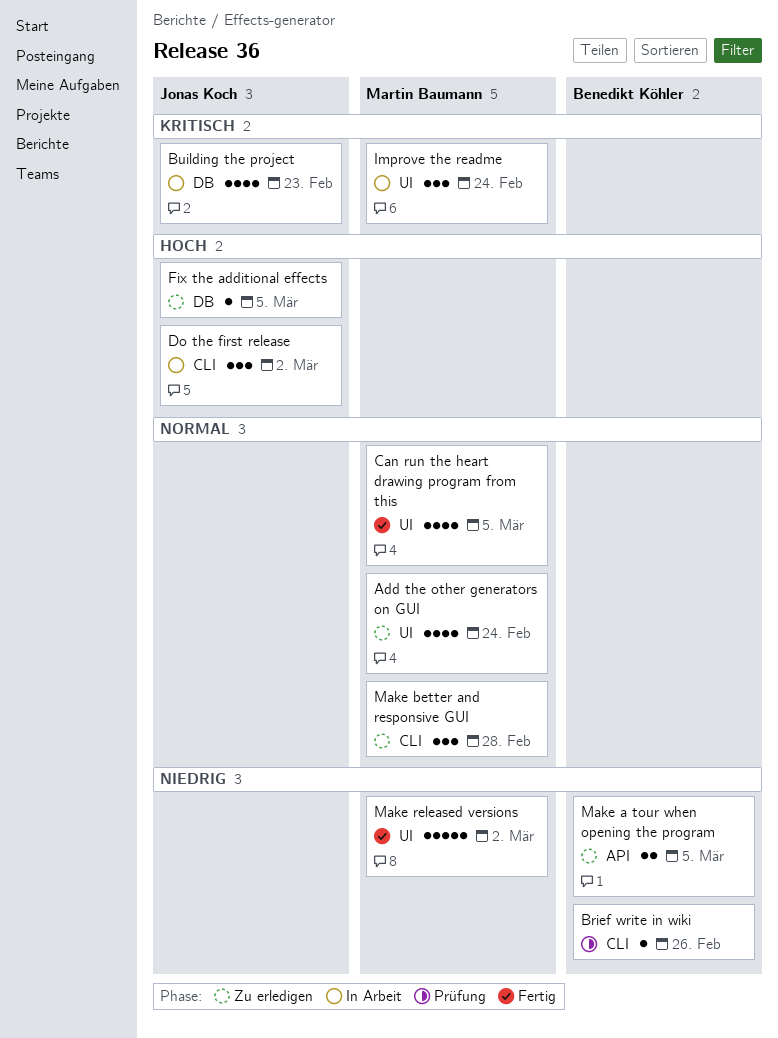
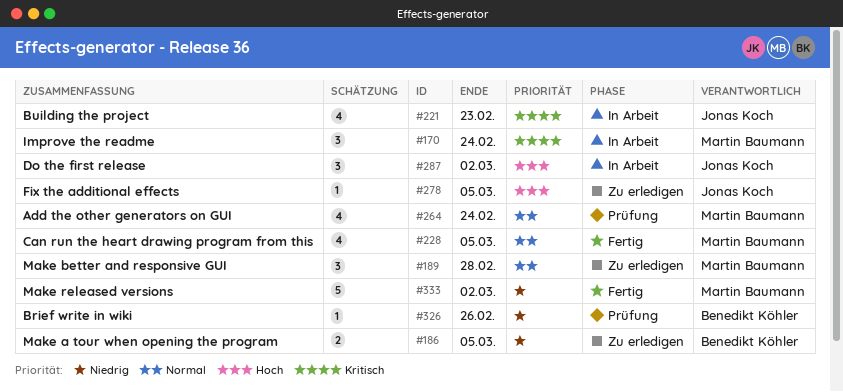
Add the other generators on GUI, status: Zu erledigen -> Prüfung

